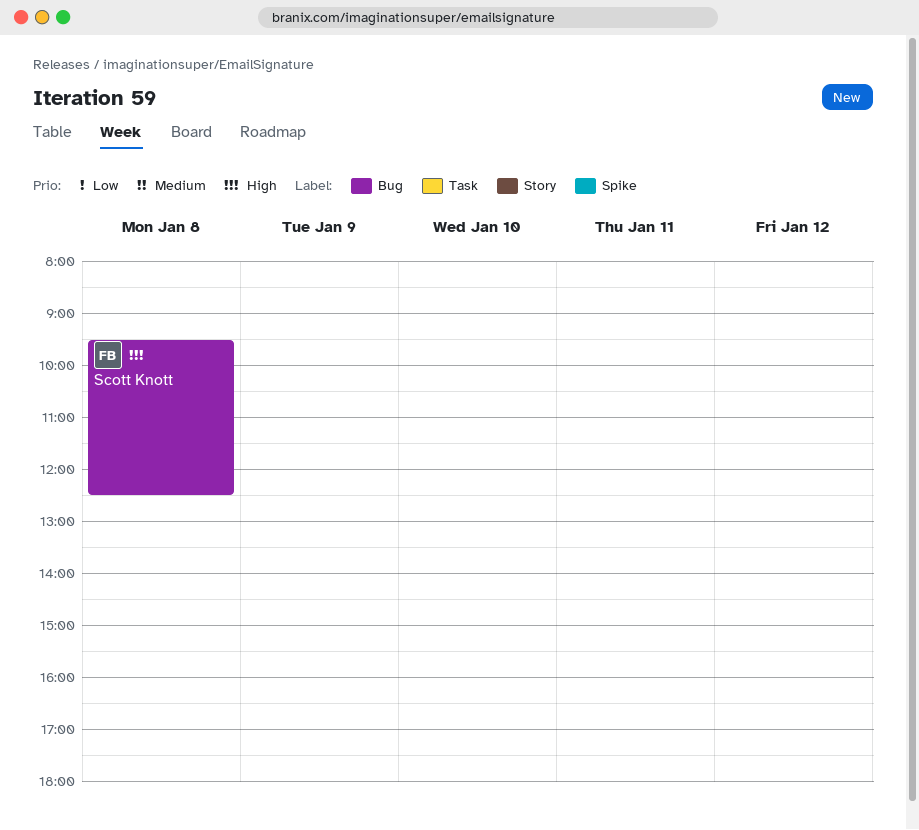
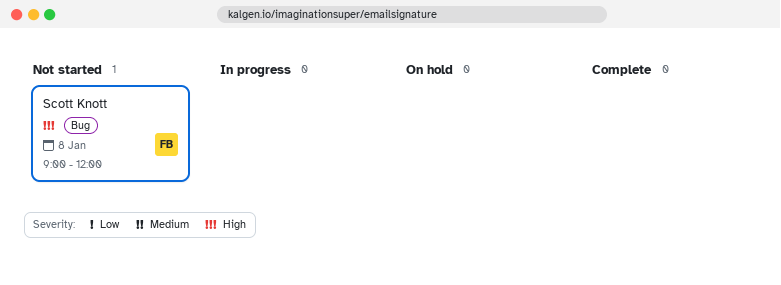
Scott Knott, begins: 09:30 -> 09:00
Scott Knott, ends: 12:30 -> 12:00

